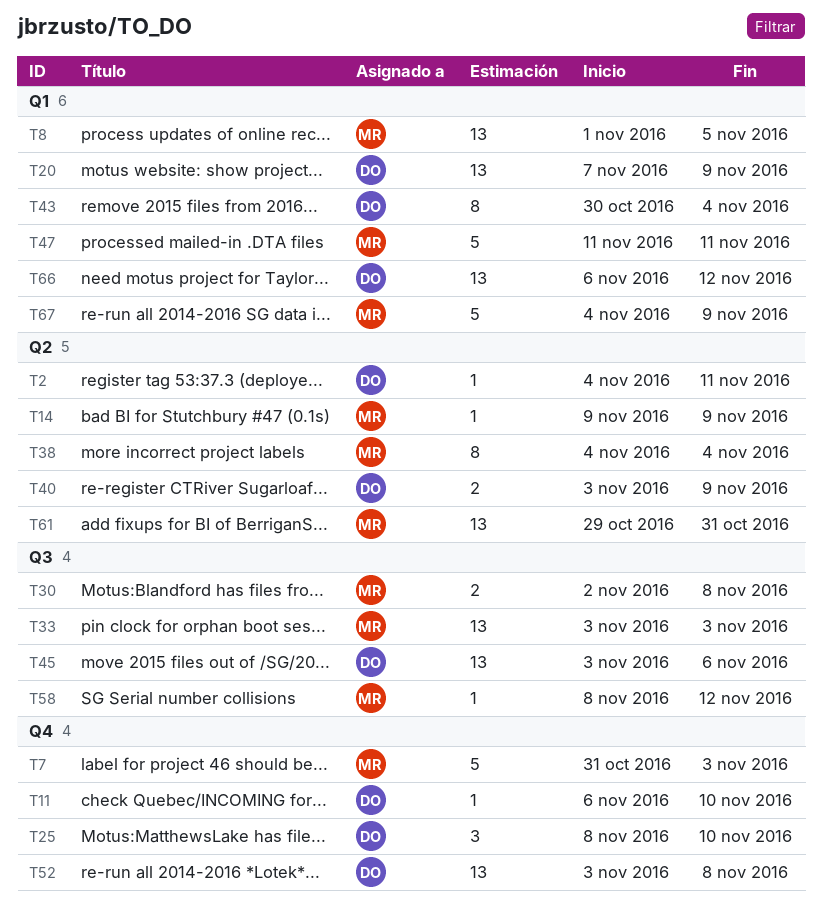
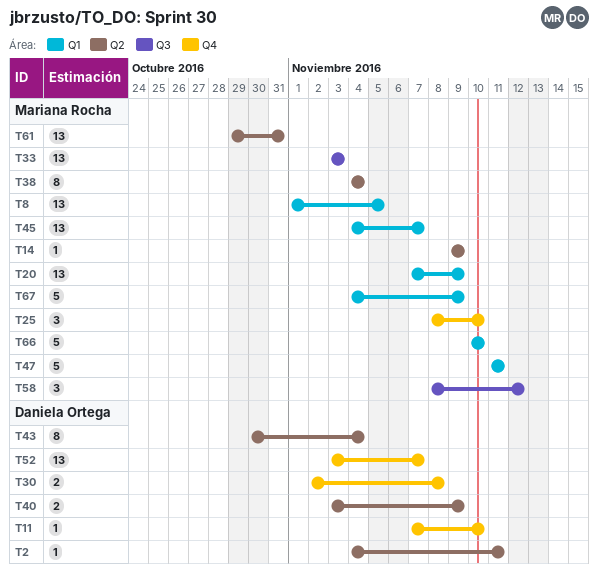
T7: present -> none
T11, start: Nov 6 -> Nov 7
T20, owner: Daniela Ortega -> Mariana Rocha
T25, owner: Daniela Ortega -> Mariana Rocha
T30, owner: Mariana Rocha -> Daniela Ortega
T30, label: Q3 -> Q4
T43, label: Q1 -> Q2
T45, owner: Daniela Ortega -> Mariana Rocha
T45, label: Q3 -> Q1
T45, start: Nov 3 -> Nov 4
T45, due: Nov 6 -> Nov 7
T52, due: Nov 8 -> Nov 7
T58, estimate: 1 -> 3
T66, owner: Daniela Ortega -> Mariana Rocha
T66, estimate: 13 -> 5
T66, start: Nov 6 -> Nov 10
T66, due: Nov 12 -> Nov 10

